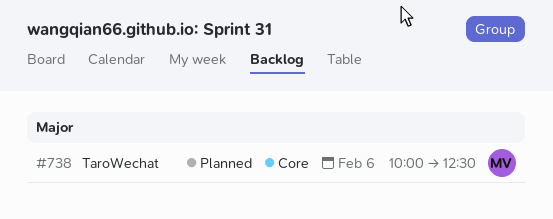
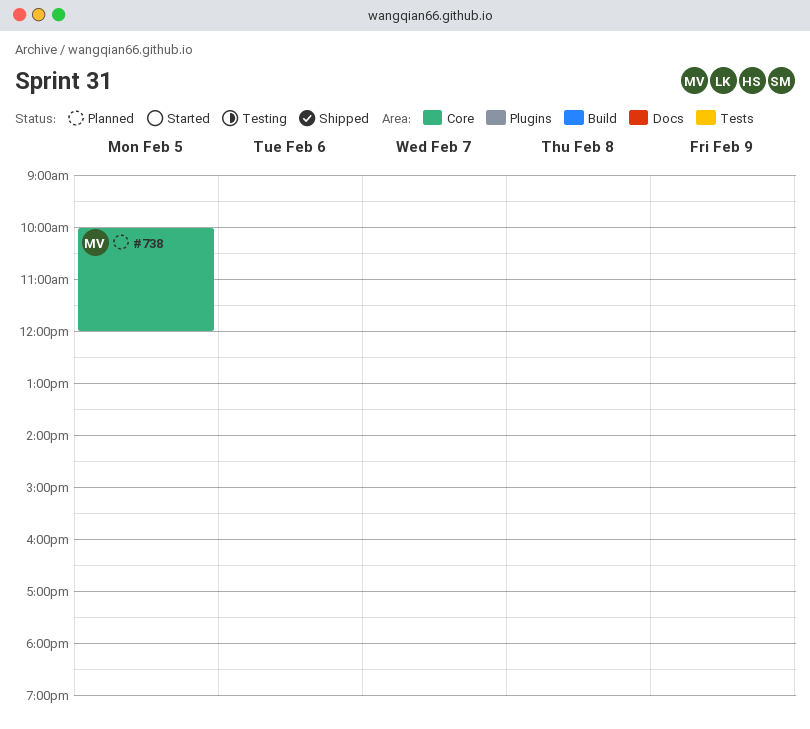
#738, day: Feb 6 -> Feb 5
#738, ends: 12:30 -> 12:00

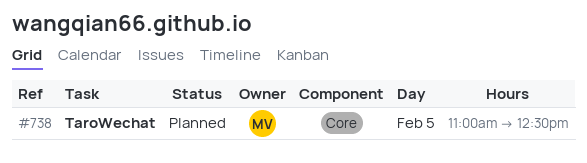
#738, begins: 10:00 -> 11:00
#738, ends: 12:00 -> 12:30

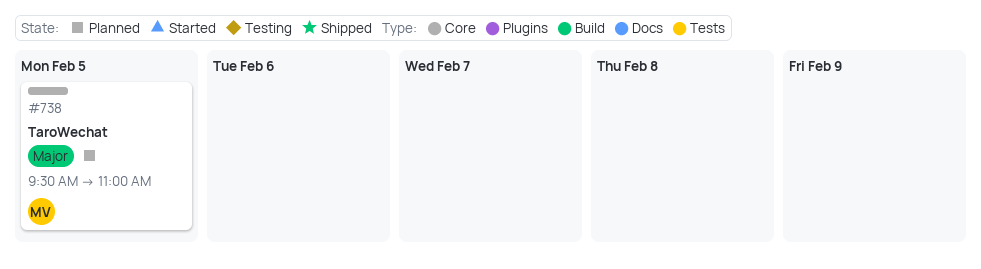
#738, begins: 11:00 -> 09:30
#738, ends: 12:30 -> 11:00

